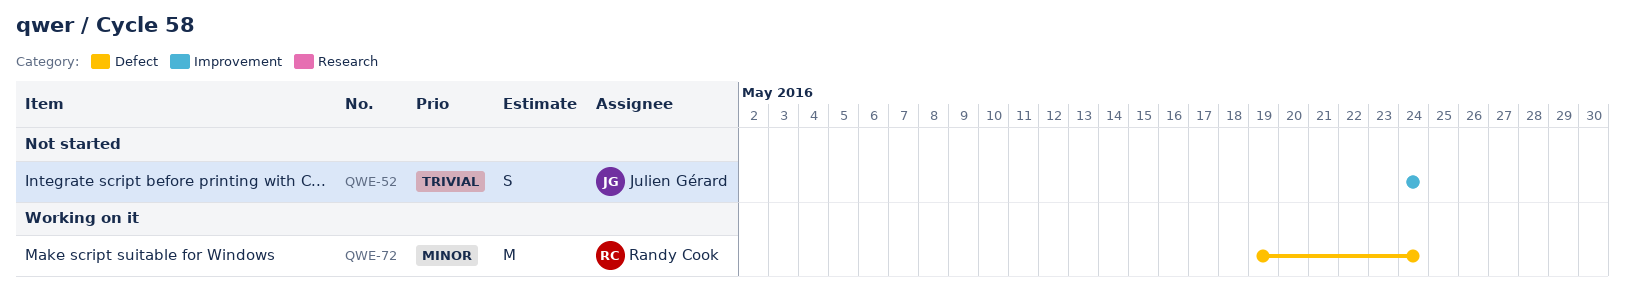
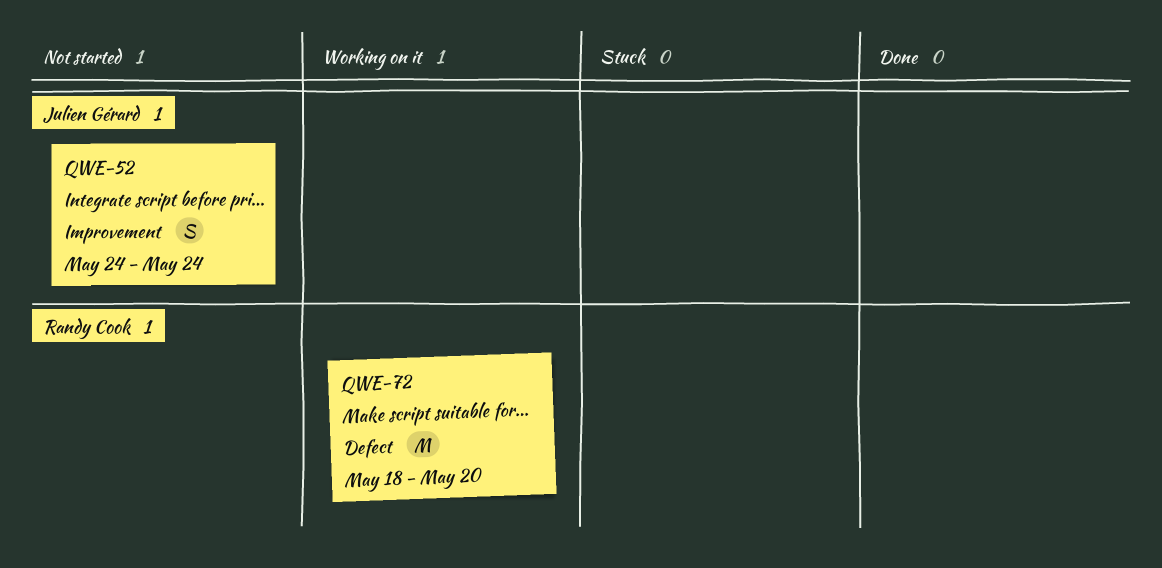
QWE-72, start: May 19 -> May 18
QWE-72, due: May 24 -> May 20

